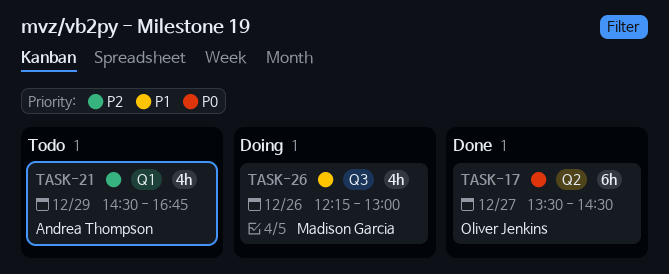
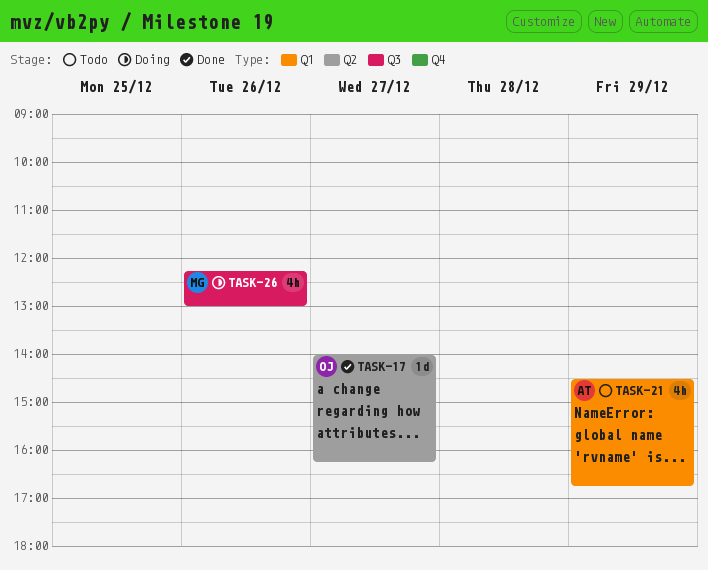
TASK-17, estimate: 6h -> 1d
TASK-17, begins: 13:30 -> 14:00
TASK-17, ends: 14:30 -> 16:15

